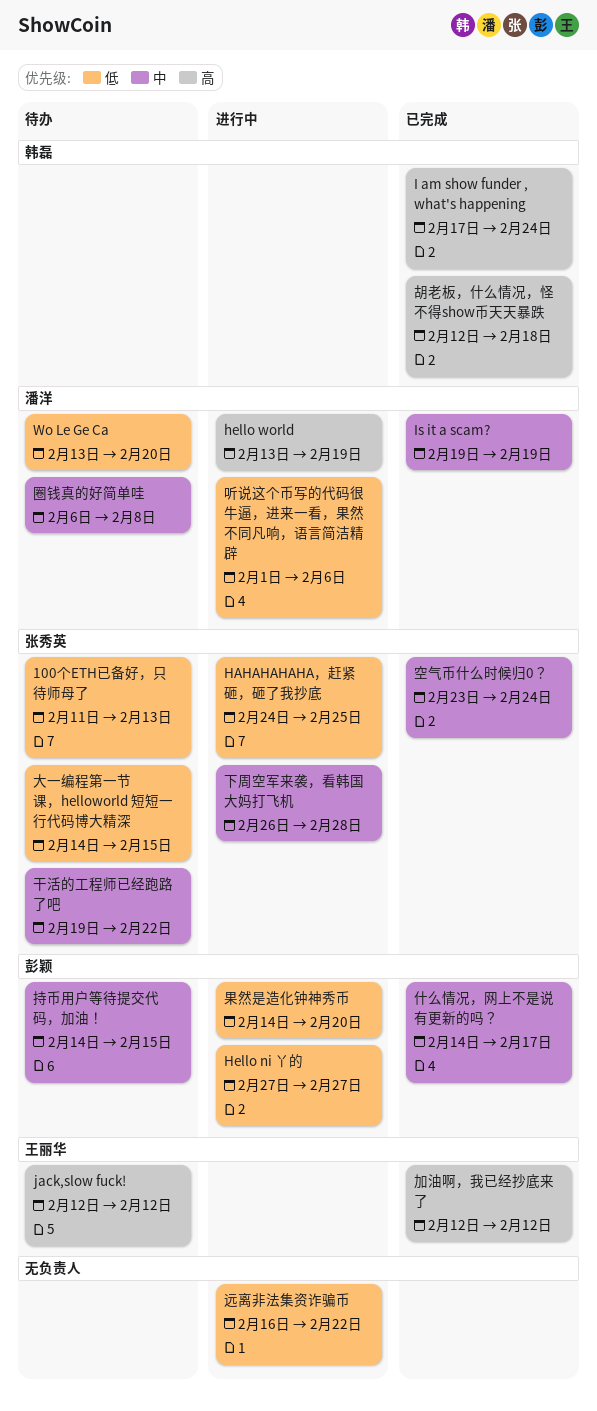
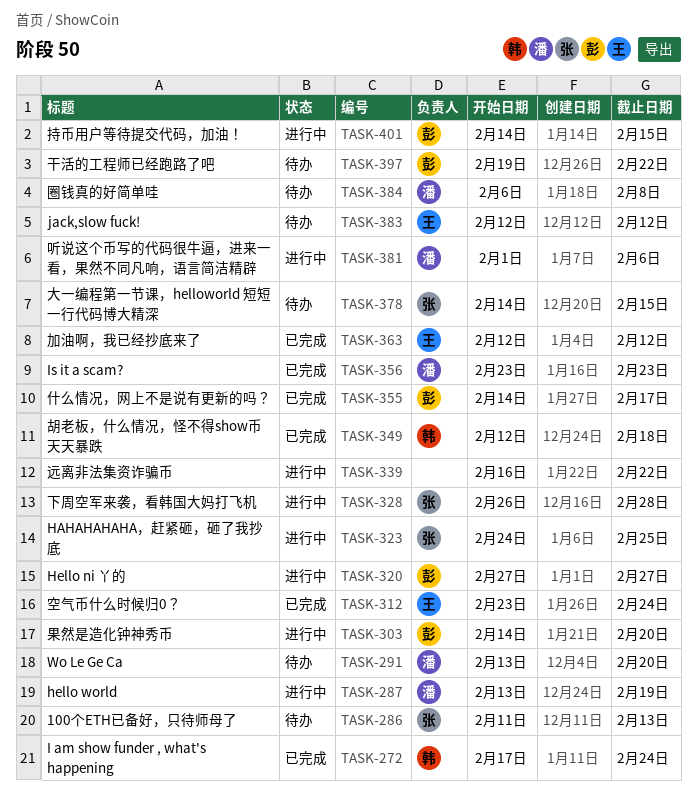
Is it a scam?, start: Feb 19 -> Feb 23
Is it a scam?, due: Feb 19 -> Feb 23
干活的工程师已经跑路了吧, owner: 张秀英 -> 彭颖
持币用户等待提交代码，加油！, status: 待办 -> 进行中
空气币什么时候归0？, owner: 张秀英 -> 王丽华

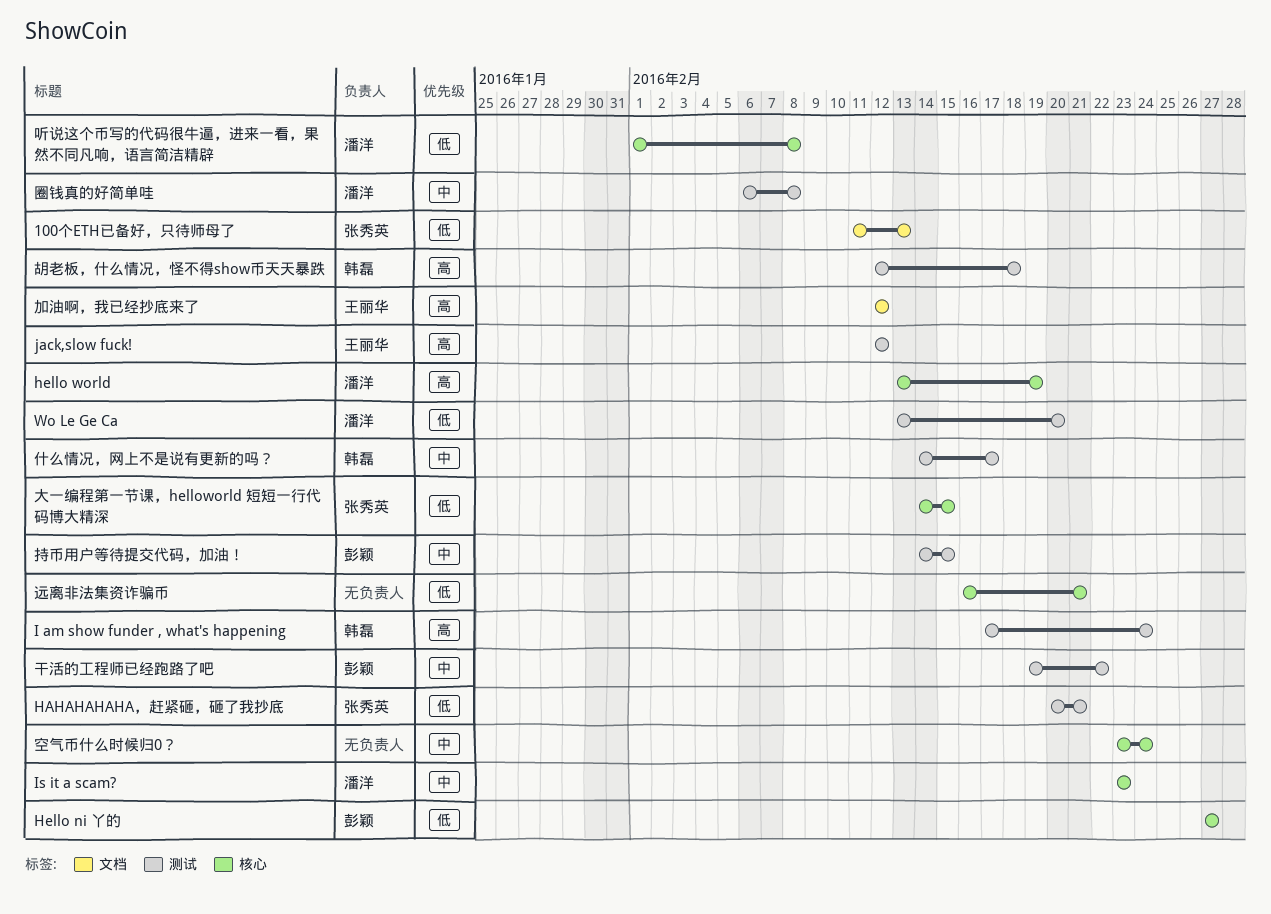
HAHAHAHAHA，赶紧砸，砸了我抄底, start: Feb 24 -> Feb 20
HAHAHAHAHA，赶紧砸，砸了我抄底, due: Feb 25 -> Feb 21
下周空军来袭，看韩国大妈打飞机: present -> none
什么情况，网上不是说有更新的吗？, owner: 彭颖 -> 韩磊
听说这个币写的代码很牛逼，进来一看，果然不同凡响，语言简洁精辟, due: Feb 6 -> Feb 8
果然是造化钟神秀币: present -> none
空气币什么时候归0？, owner: 王丽华 -> none
远离非法集资诈骗币, due: Feb 22 -> Feb 21

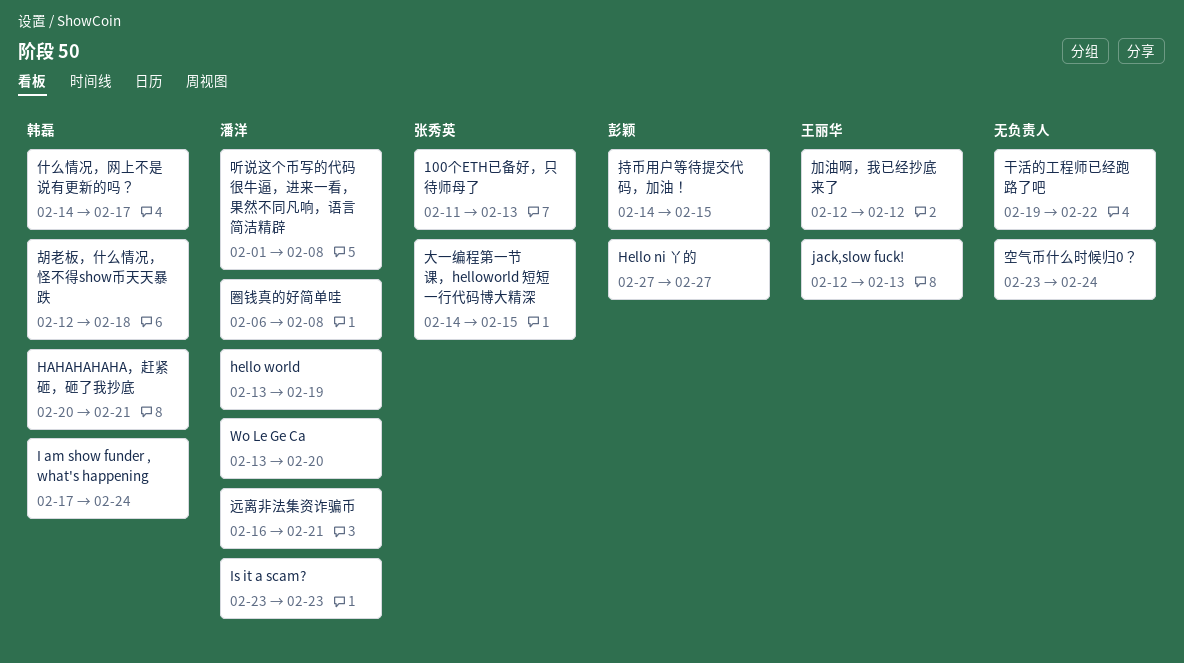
HAHAHAHAHA，赶紧砸，砸了我抄底, owner: 张秀英 -> 韩磊
jack,slow fuck!, due: Feb 12 -> Feb 13
干活的工程师已经跑路了吧, owner: 彭颖 -> none
远离非法集资诈骗币, owner: none -> 潘洋

